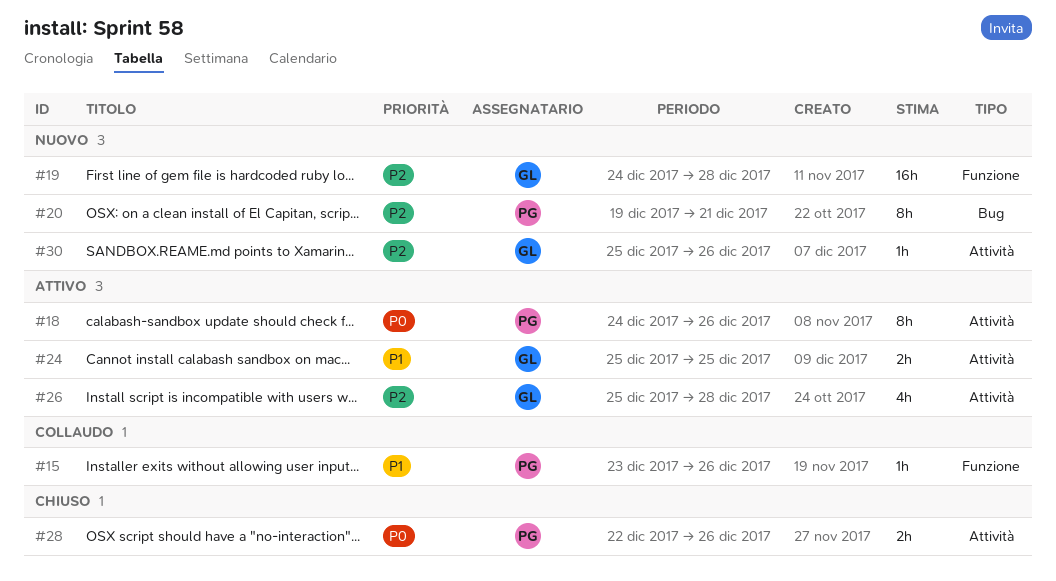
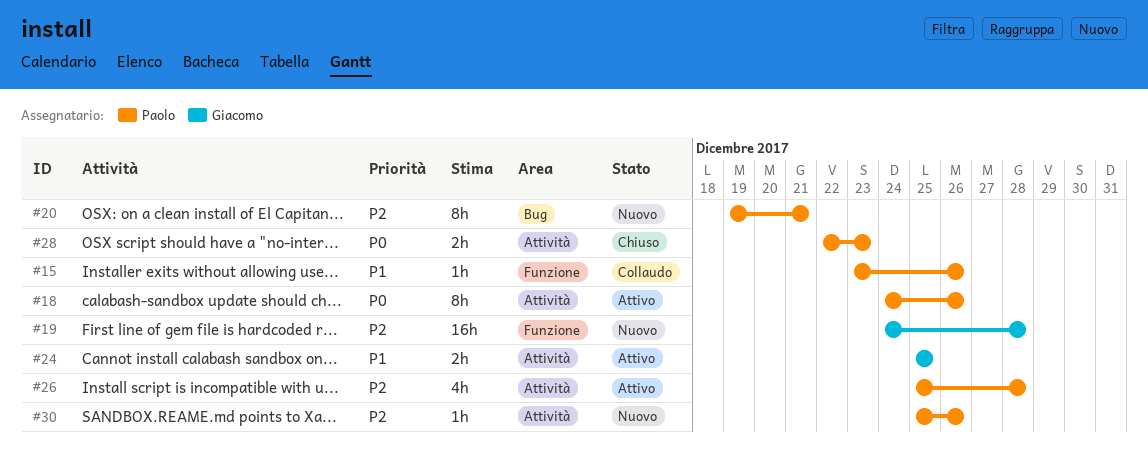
#26, owner: Giacomo -> Paolo
#28, due: Dec 26 -> Dec 23
#30, owner: Giacomo -> Paolo

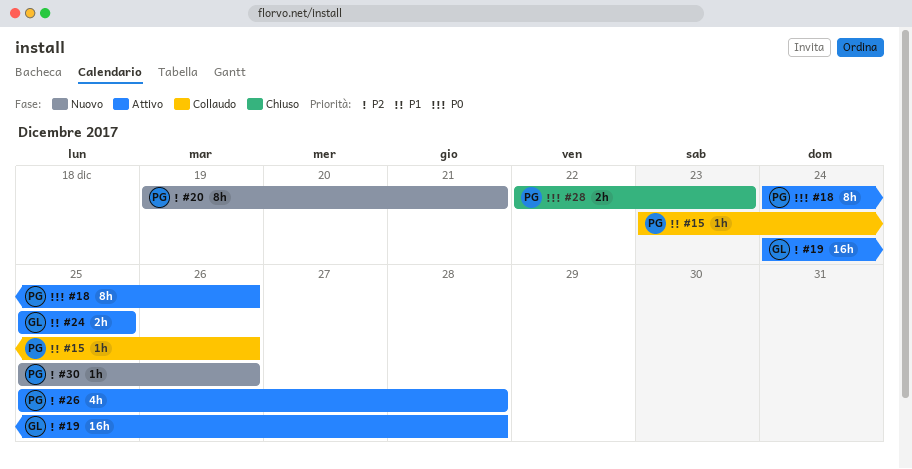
#19, status: Nuovo -> Attivo

